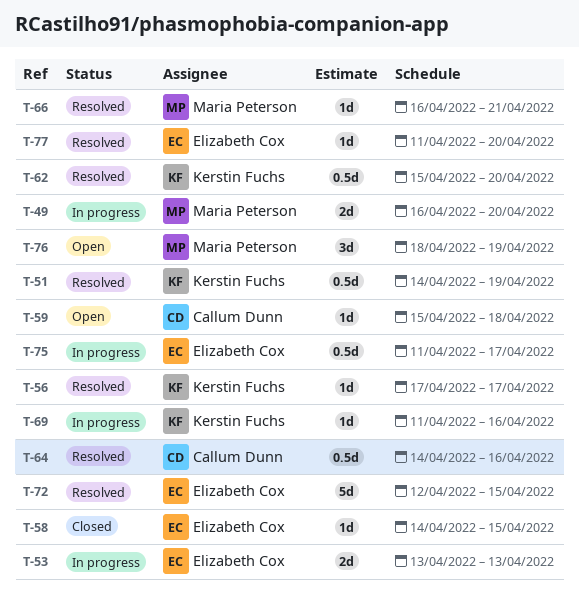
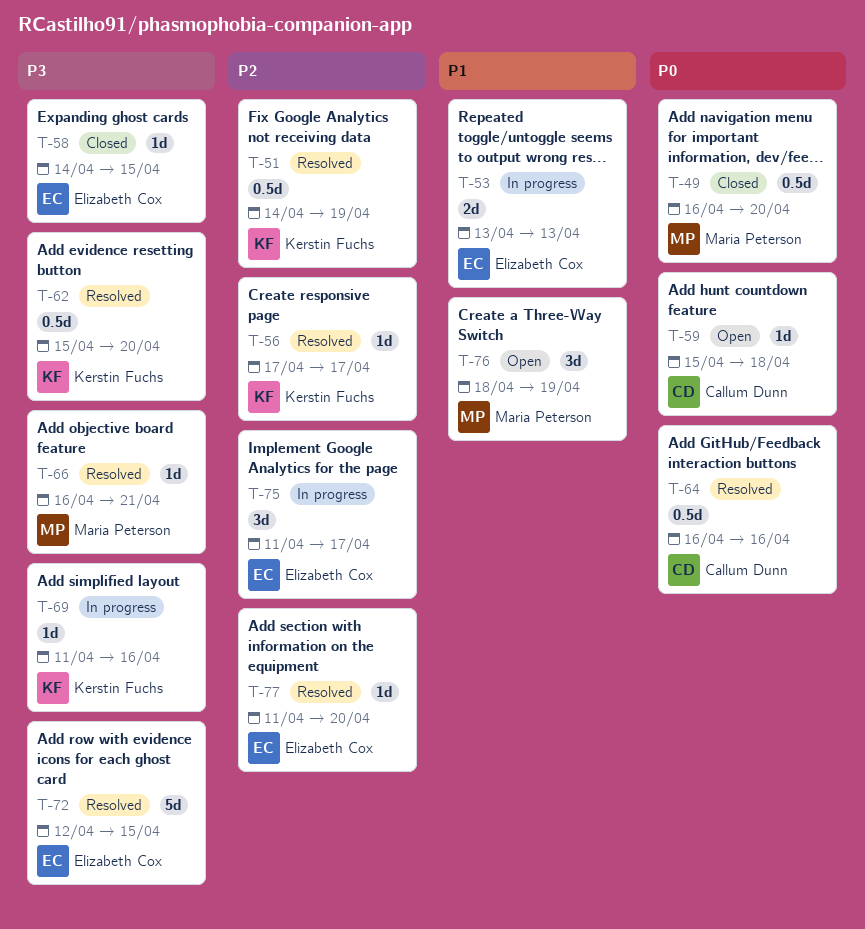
T-49, status: In progress -> Closed
T-49, estimate: 2d -> 0.5d
T-64, start: Apr 14 -> Apr 16
T-75, estimate: 0.5d -> 3d

